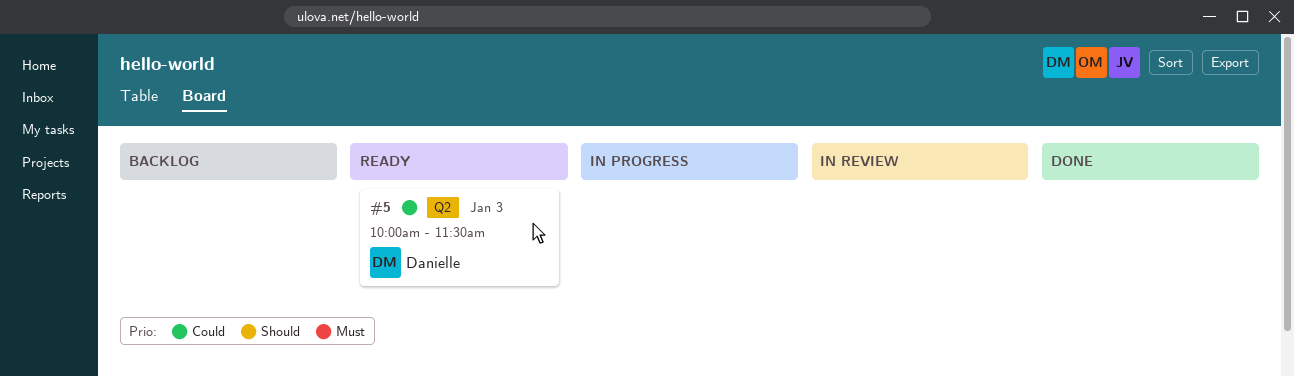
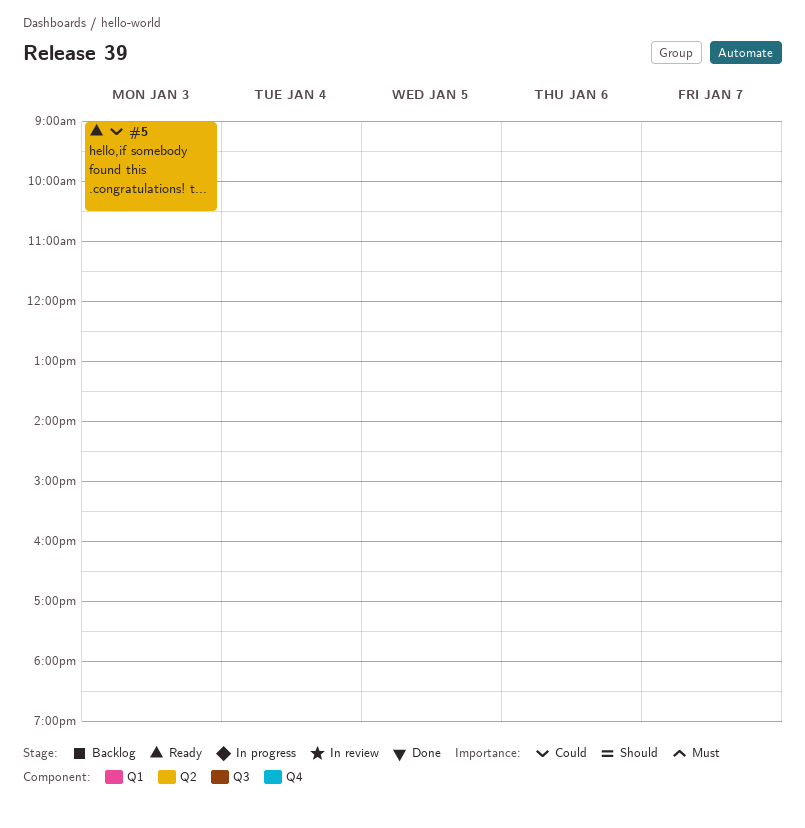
#5, begins: 10:00 -> 09:00
#5, ends: 11:30 -> 10:30

